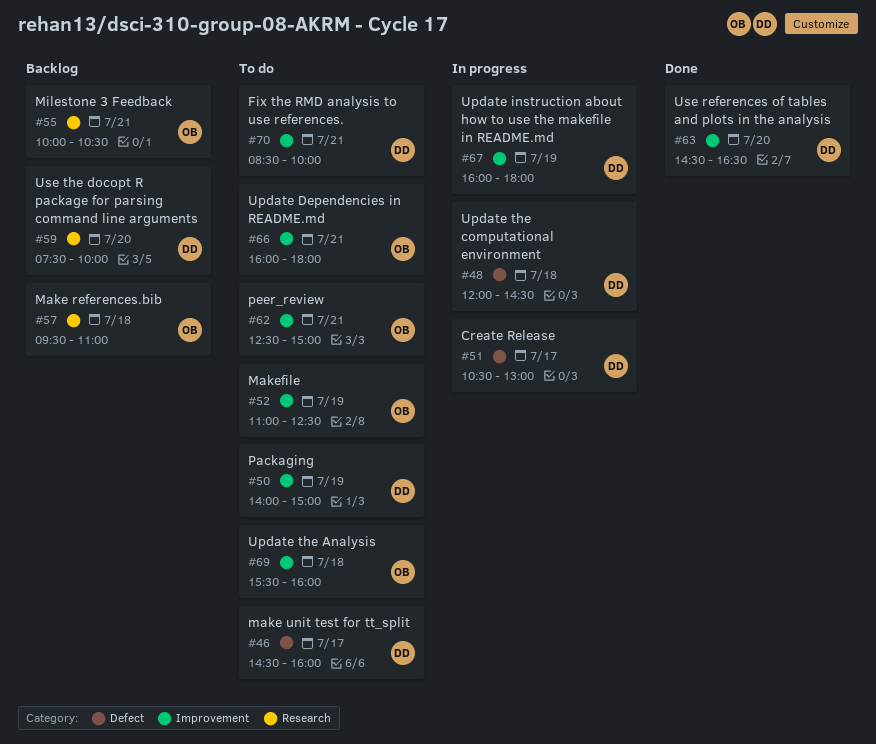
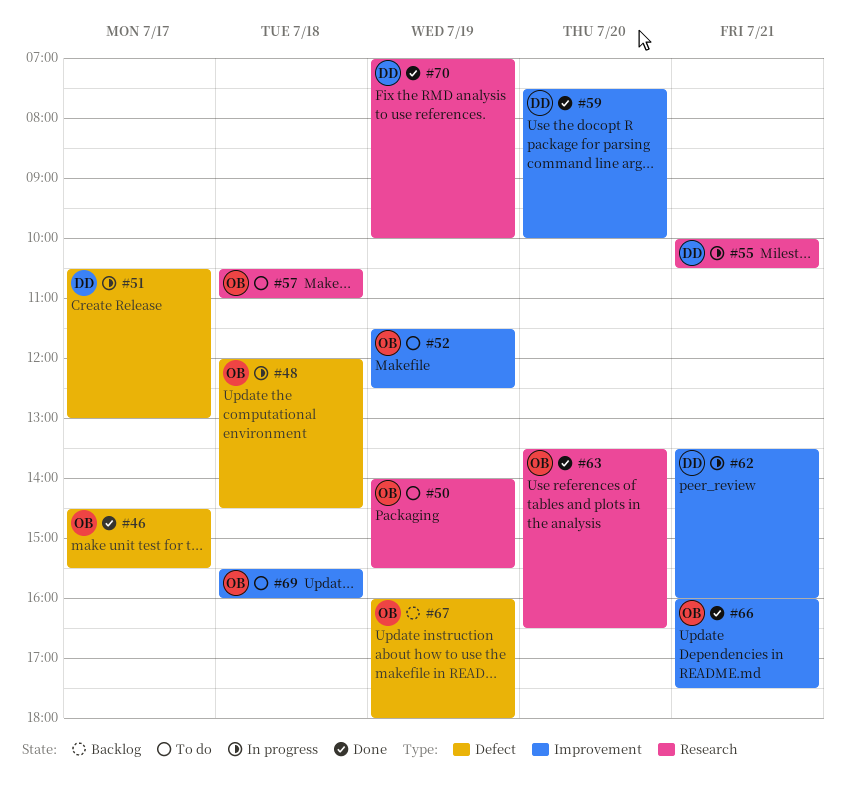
#46, status: To do -> Done
#46, owner: DD -> OB
#46, ends: 16:00 -> 15:30
#48, owner: DD -> OB
#50, owner: DD -> OB
#50, label: Improvement -> Research
#50, ends: 15:00 -> 15:30
#52, begins: 11:00 -> 11:30
#55, status: Backlog -> In progress
#55, owner: OB -> DD
#57, status: Backlog -> To do
#57, begins: 09:30 -> 10:30
#59, status: Backlog -> Done
#59, label: Research -> Improvement
#62, status: To do -> In progress
#62, owner: OB -> DD
#62, begins: 12:30 -> 13:30
#62, ends: 15:00 -> 16:00
#63, owner: DD -> OB
#63, label: Improvement -> Research
#63, begins: 14:30 -> 13:30
#66, status: To do -> Done
#66, ends: 18:00 -> 17:30
#67, status: In progress -> Backlog
#67, owner: DD -> OB
#67, label: Improvement -> Defect
#70, status: To do -> Done
#70, label: Improvement -> Research
#70, day: Jul 21 -> Jul 19
#70, begins: 08:30 -> 07:00

